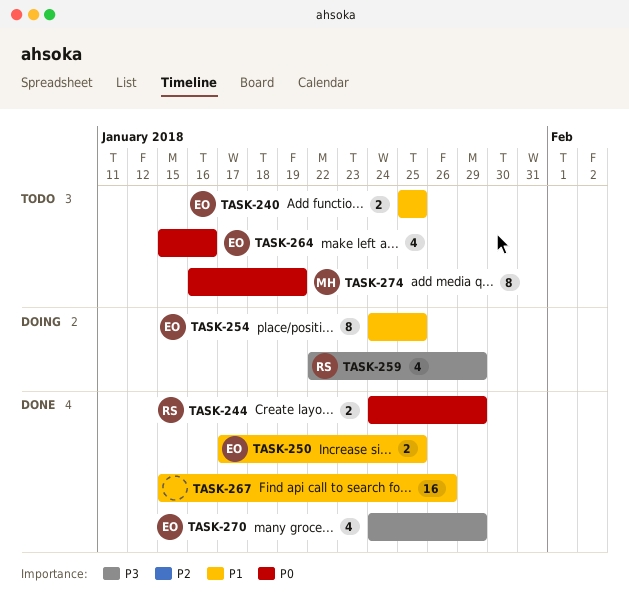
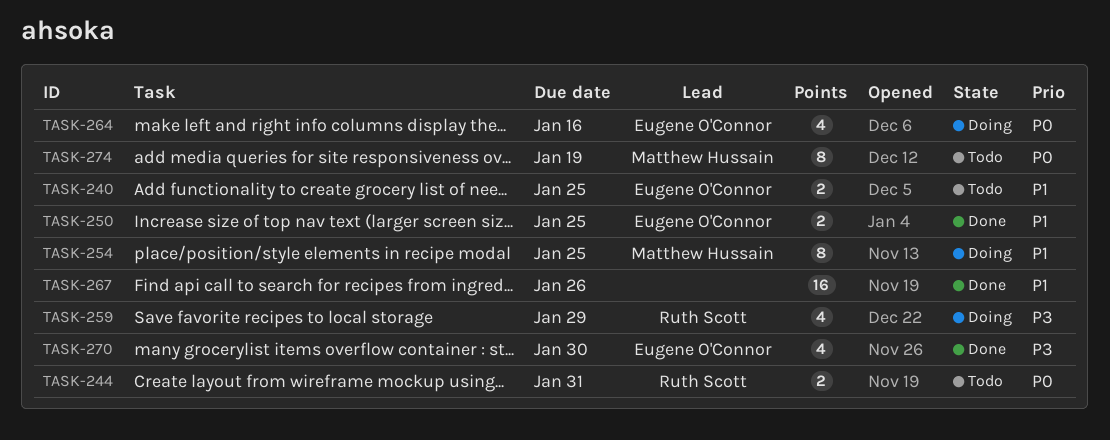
TASK-244, status: Done -> Todo
TASK-244, due: Jan 29 -> Jan 31
TASK-254, owner: Eugene O'Connor -> Matthew Hussain
TASK-264, status: Todo -> Doing
TASK-270, due: Jan 29 -> Jan 30

